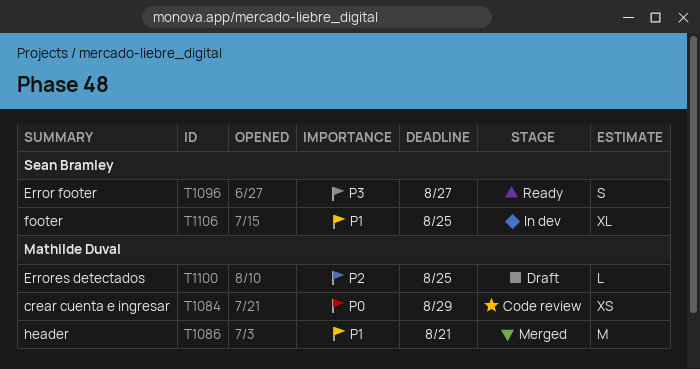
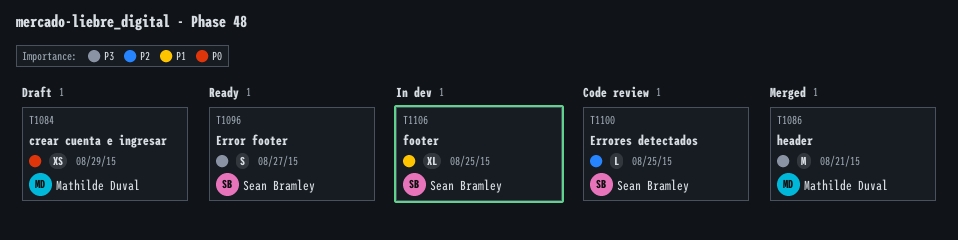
T1084, status: Code review -> Draft
T1086, priority: P1 -> P3
T1100, status: Draft -> Code review
T1100, owner: Mathilde Duval -> Sean Bramley

